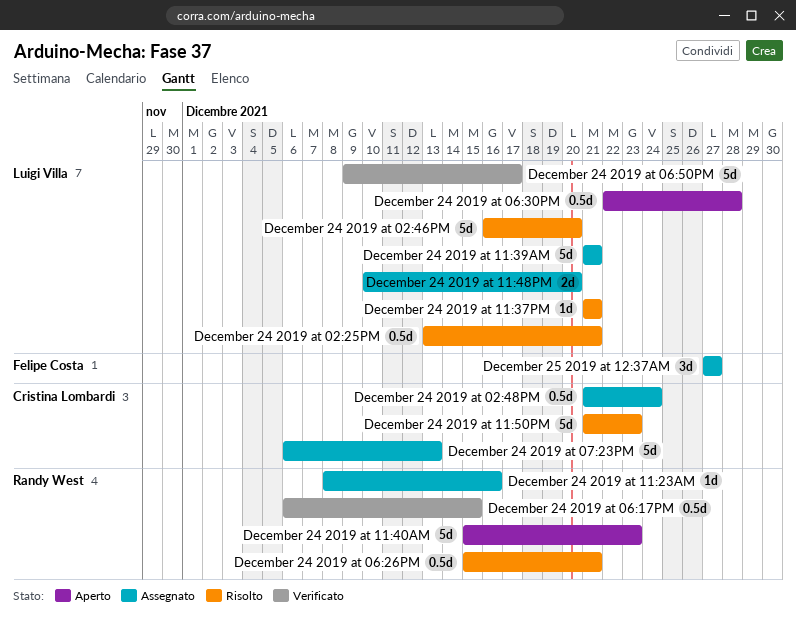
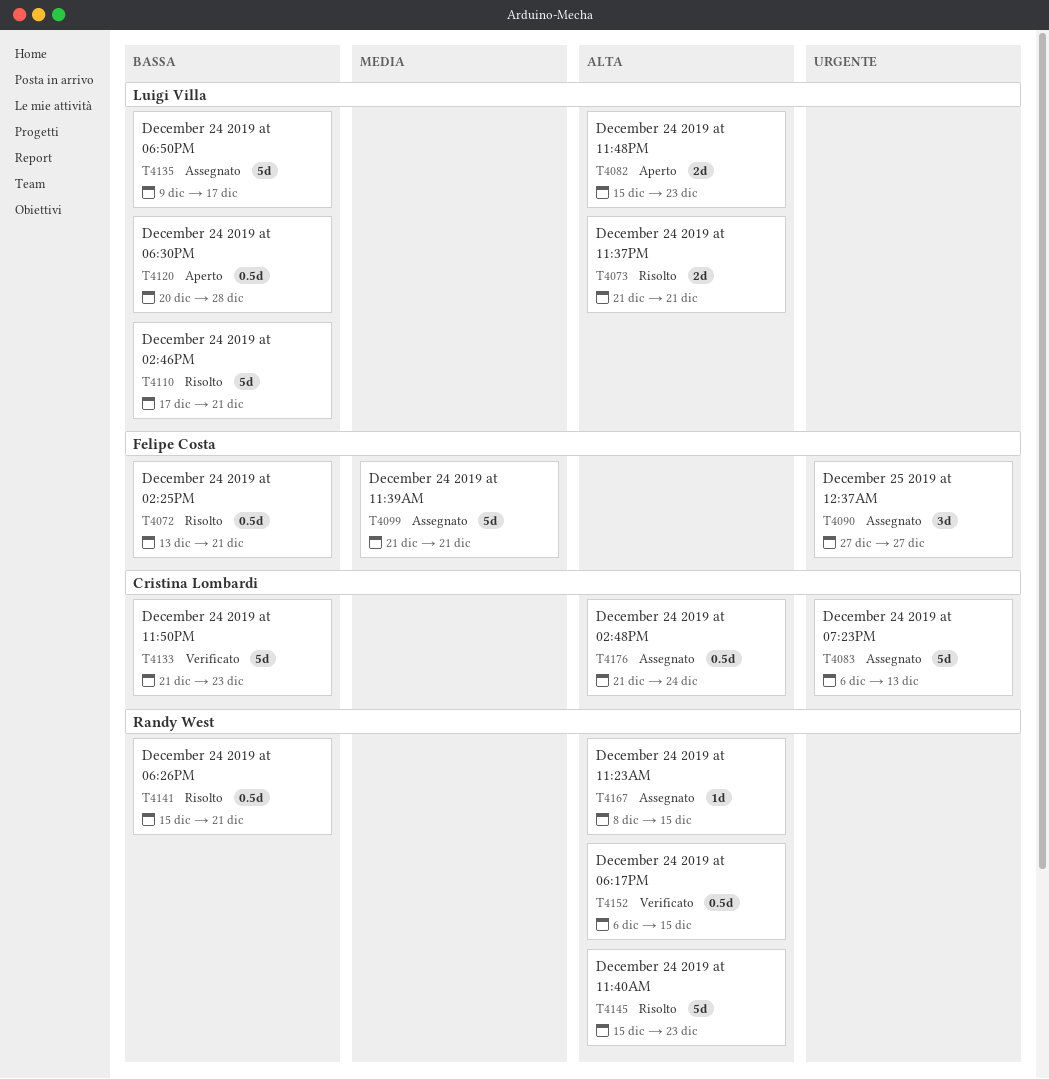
December 24 2019 at 02:25PM, owner: Luigi Villa -> Felipe Costa
December 24 2019 at 02:46PM, start: Dec 16 -> Dec 17
December 24 2019 at 02:46PM, due: Dec 20 -> Dec 21
December 24 2019 at 06:30PM, start: Dec 22 -> Dec 20
December 24 2019 at 06:50PM, status: Verificato -> Assegnato
December 24 2019 at 11:23AM, due: Dec 16 -> Dec 15
December 24 2019 at 11:37PM, estimate: 1d -> 2d
December 24 2019 at 11:39AM, owner: Luigi Villa -> Felipe Costa
December 24 2019 at 11:40AM, status: Aperto -> Risolto
December 24 2019 at 11:48PM, status: Assegnato -> Aperto
December 24 2019 at 11:48PM, start: Dec 10 -> Dec 15
December 24 2019 at 11:48PM, due: Dec 20 -> Dec 23
December 24 2019 at 11:50PM, status: Risolto -> Verificato

